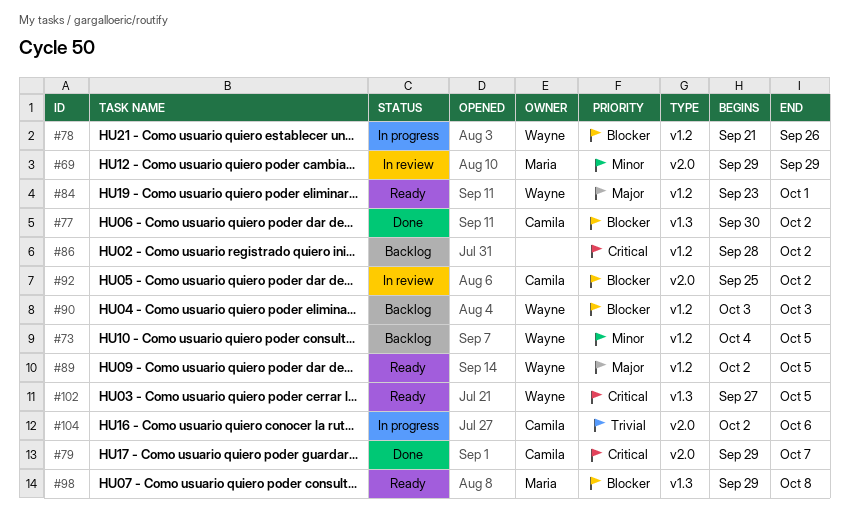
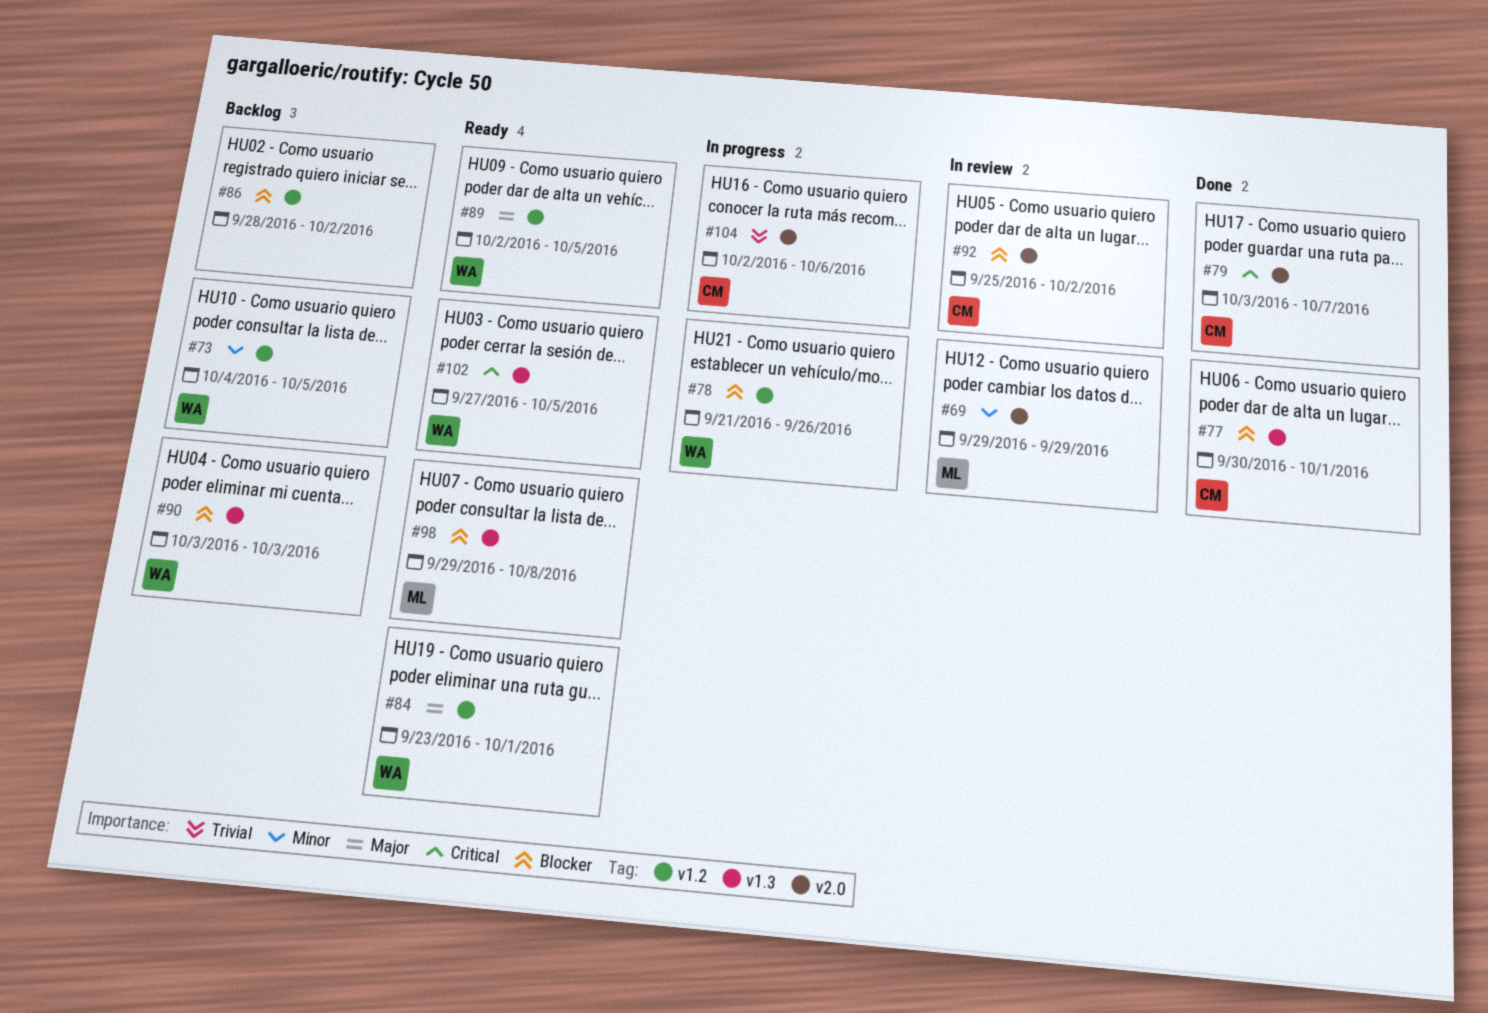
#77, due: Oct 2 -> Oct 1
#79, start: Sep 29 -> Oct 3
#86, priority: Critical -> Blocker
#90, label: v1.2 -> v1.3

